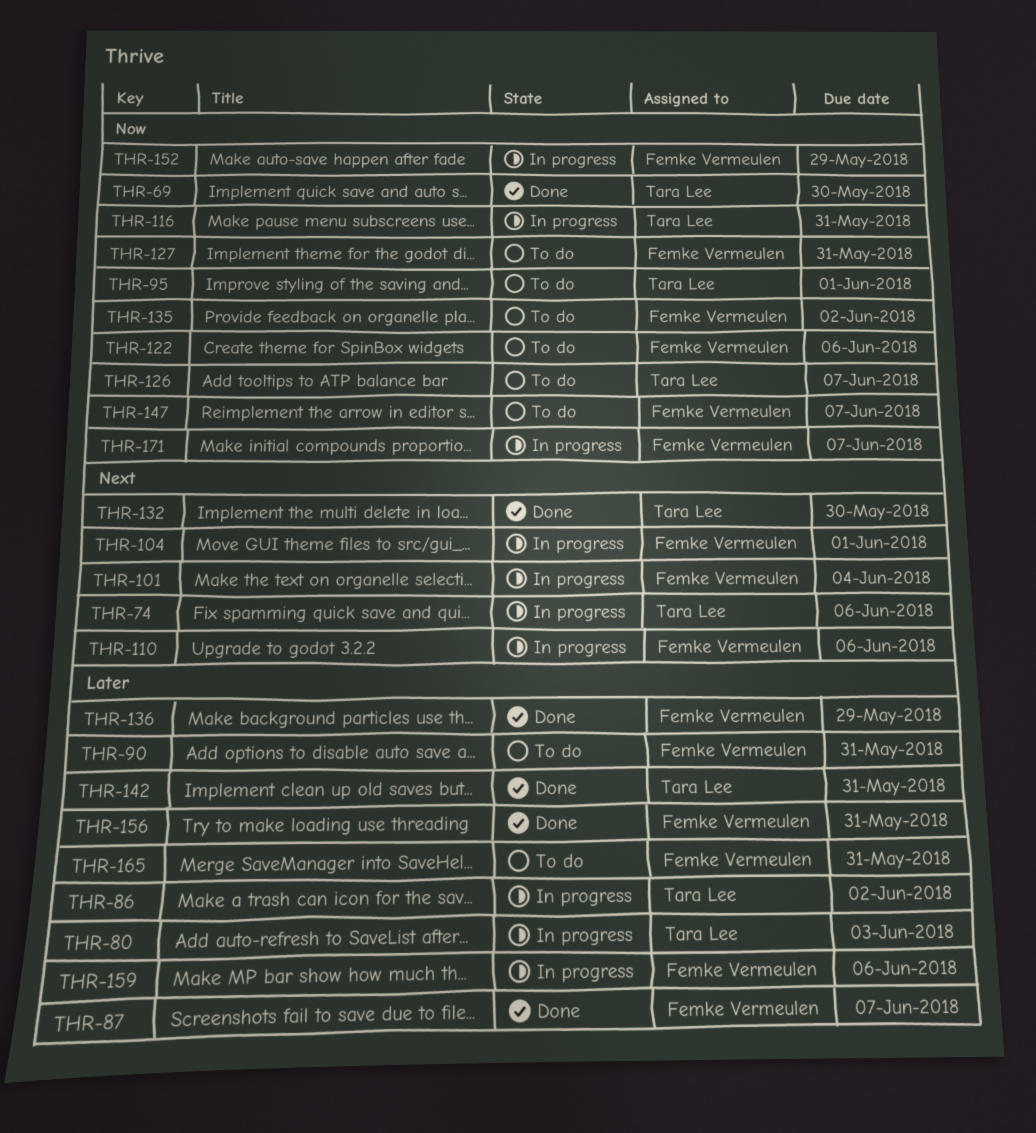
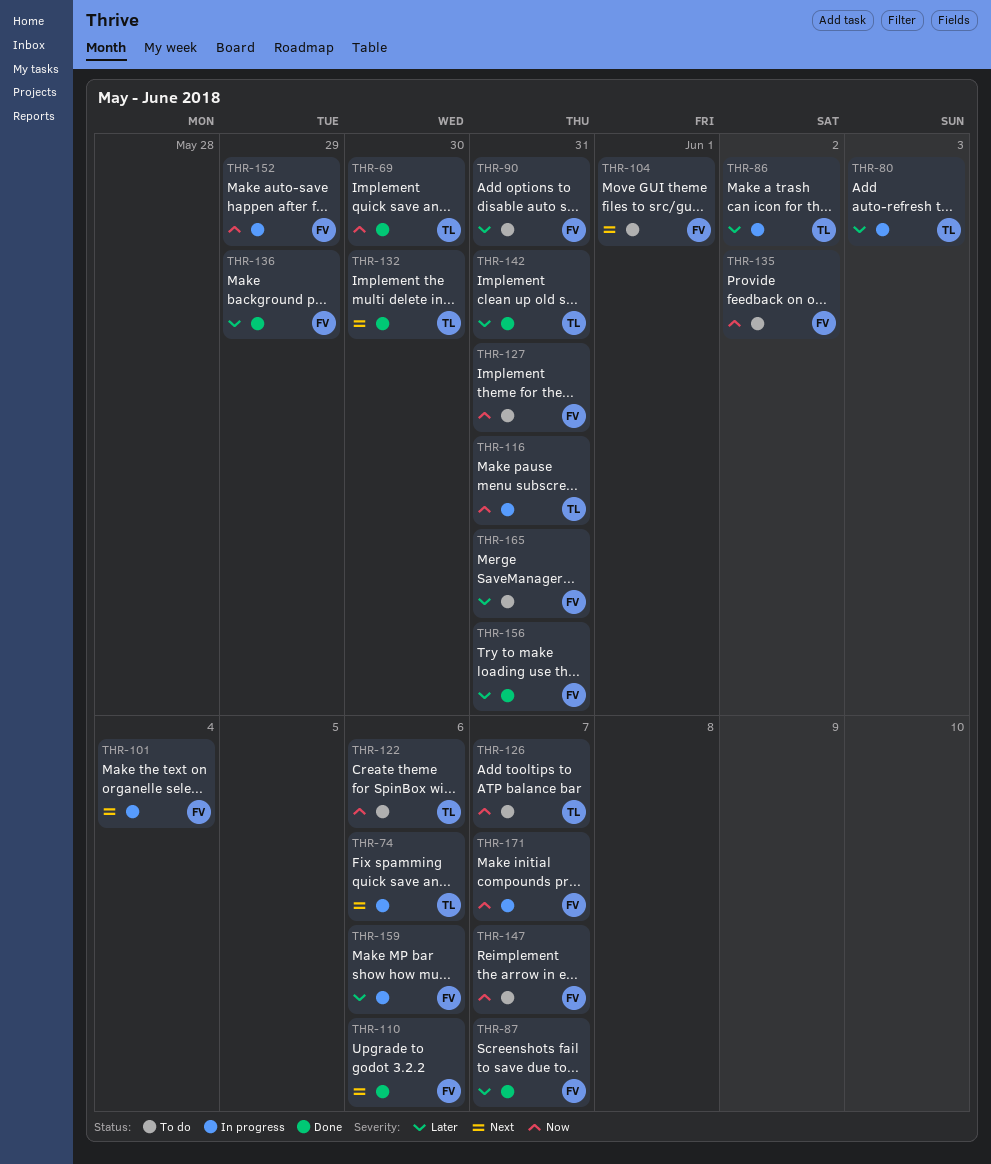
THR-95: present -> none
THR-104, status: In progress -> To do
THR-110, status: In progress -> Done
THR-122, owner: Femke Vermeulen -> Tara Lee

